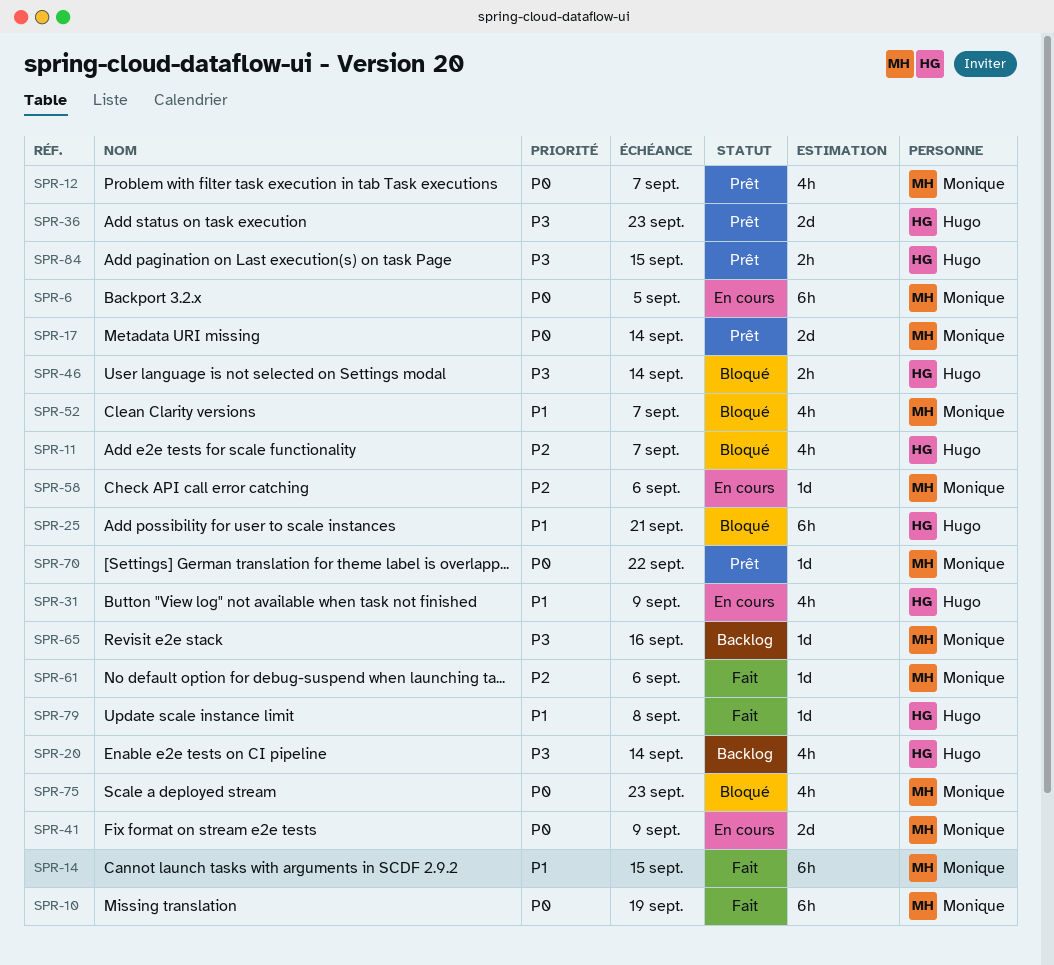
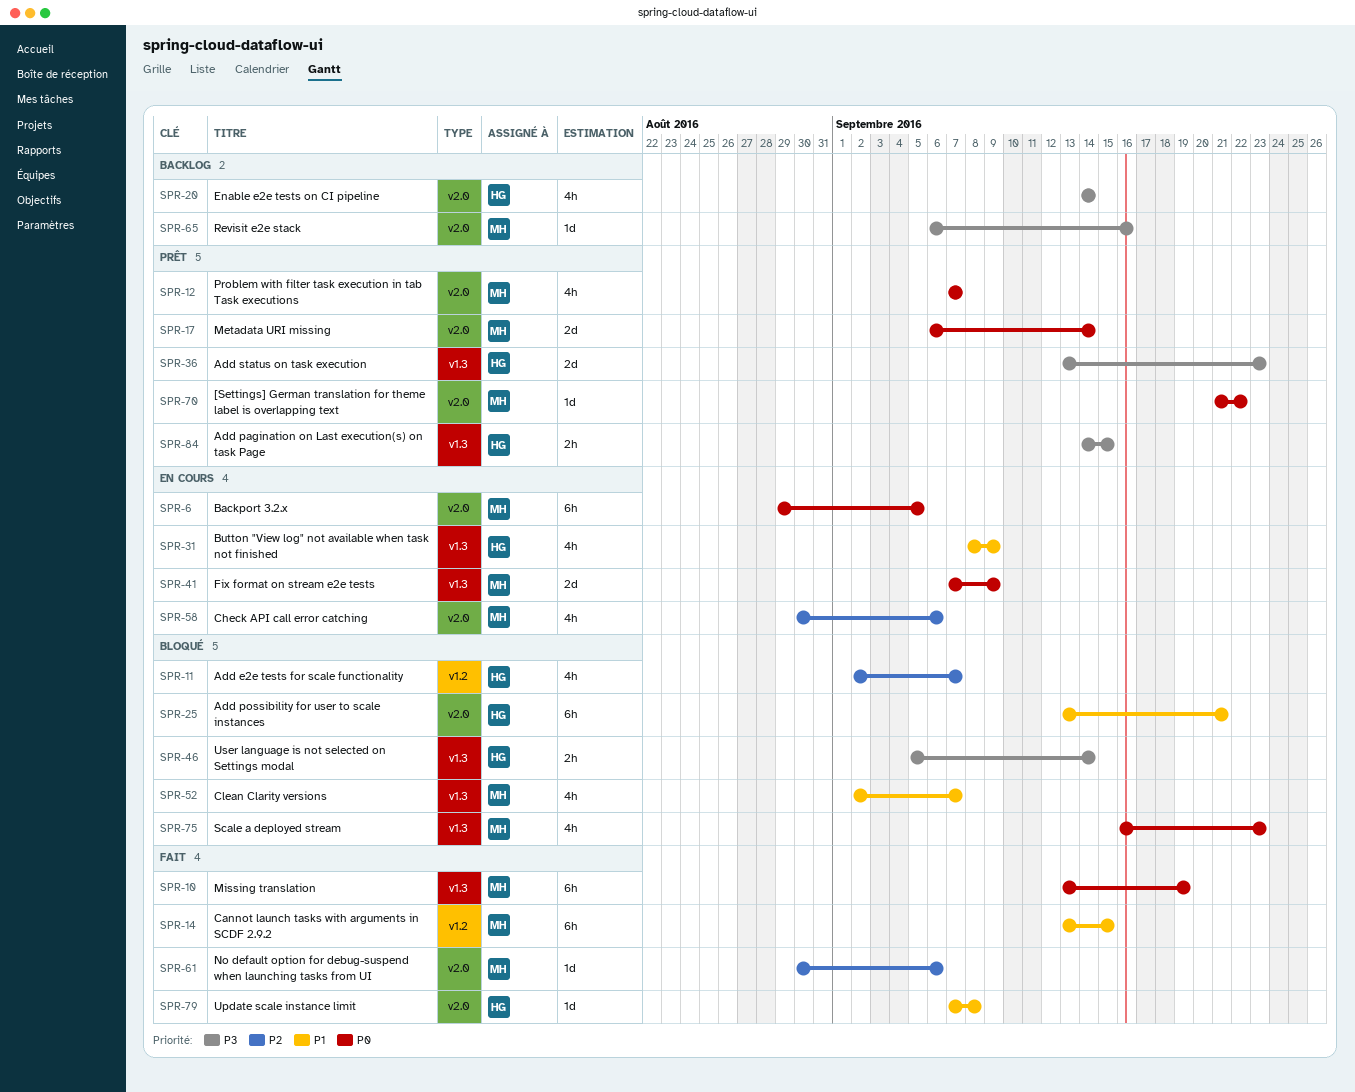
SPR-58, estimate: 1d -> 4h

